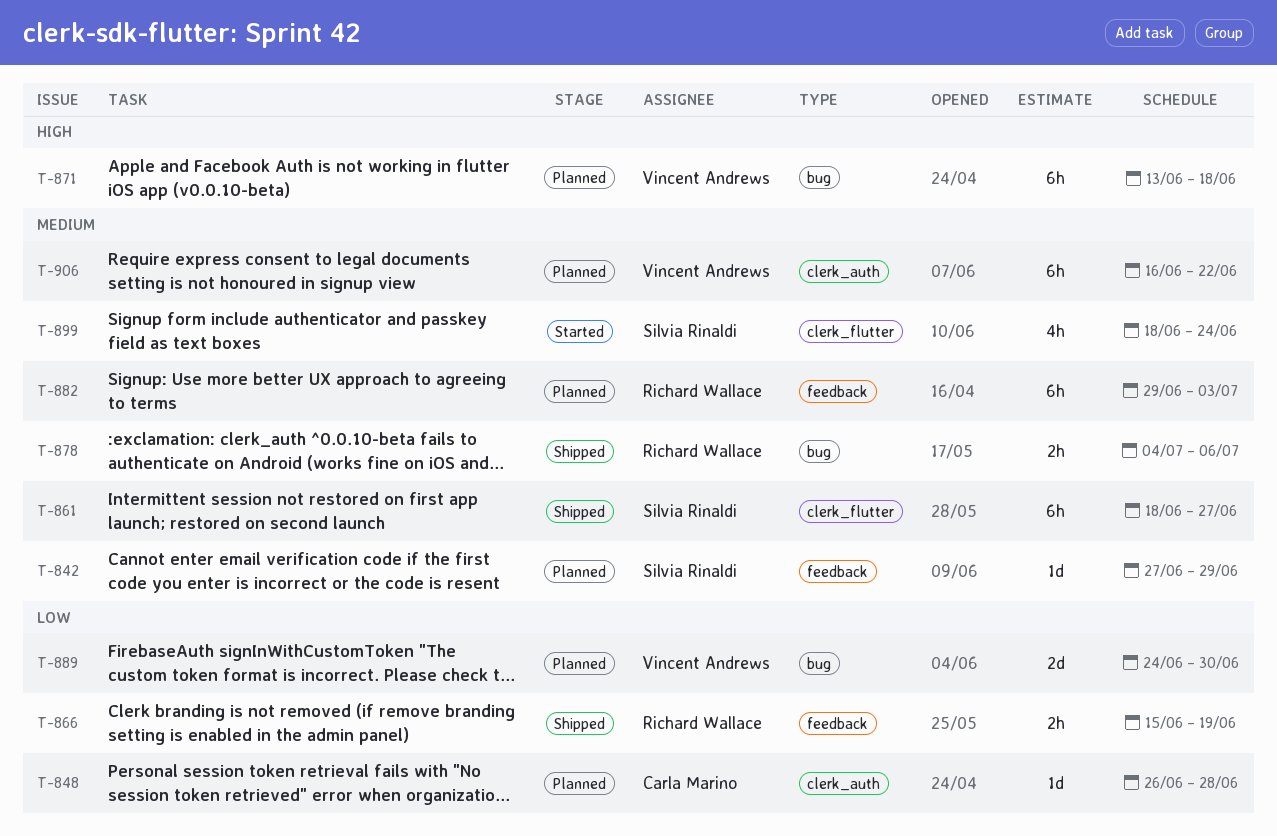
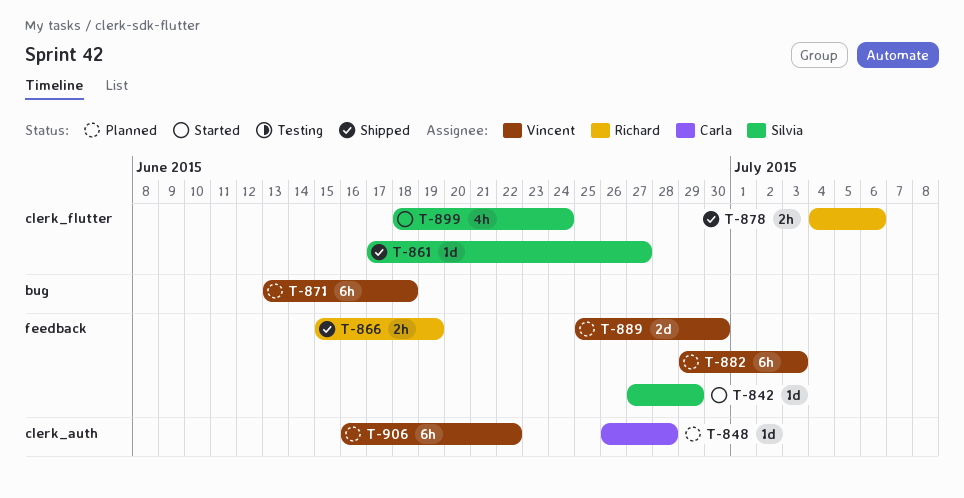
T-842, status: Planned -> Started
T-861, estimate: 6h -> 1d
T-861, start: Jun 18 -> Jun 17
T-878, label: bug -> clerk_flutter
T-882, owner: Richard Wallace -> Vincent Andrews
T-889, label: bug -> feedback
T-889, start: Jun 24 -> Jun 25

